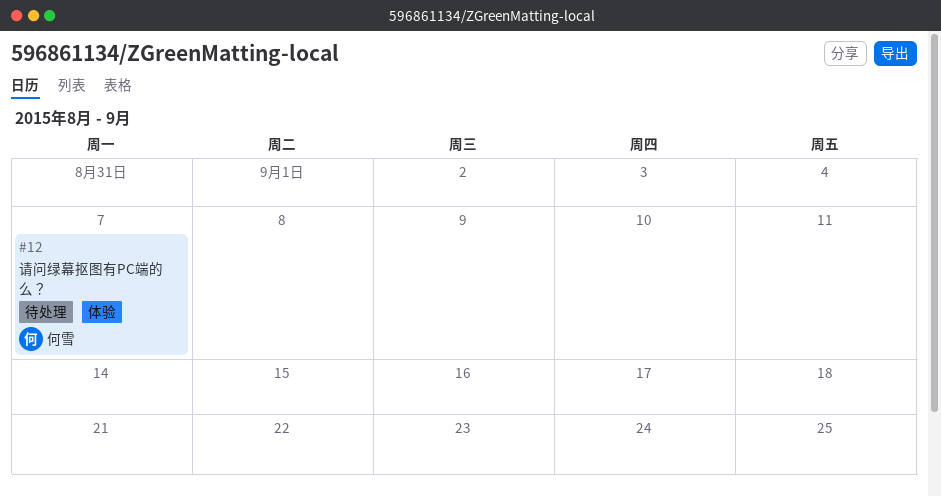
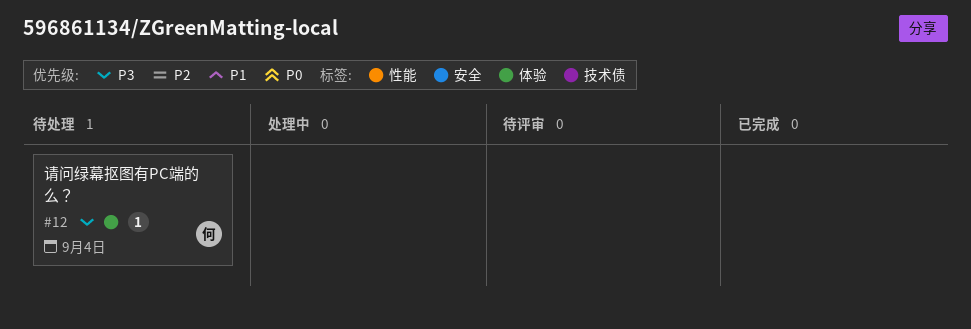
#12, due: Sep 7 -> Sep 4

